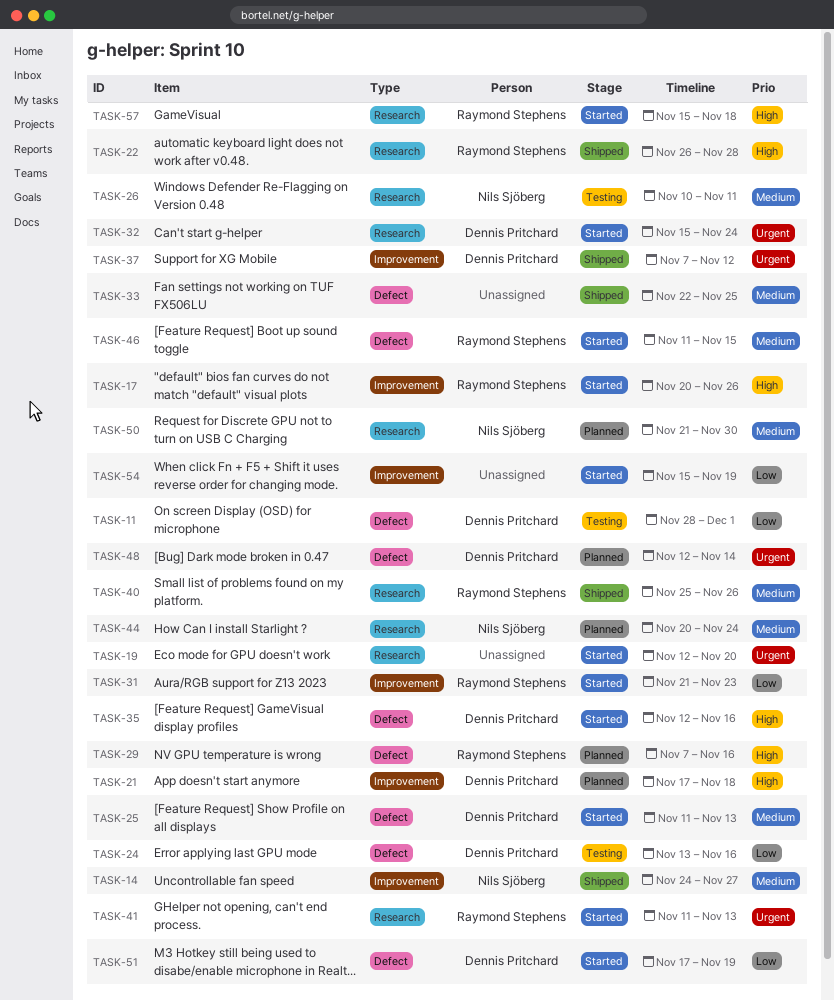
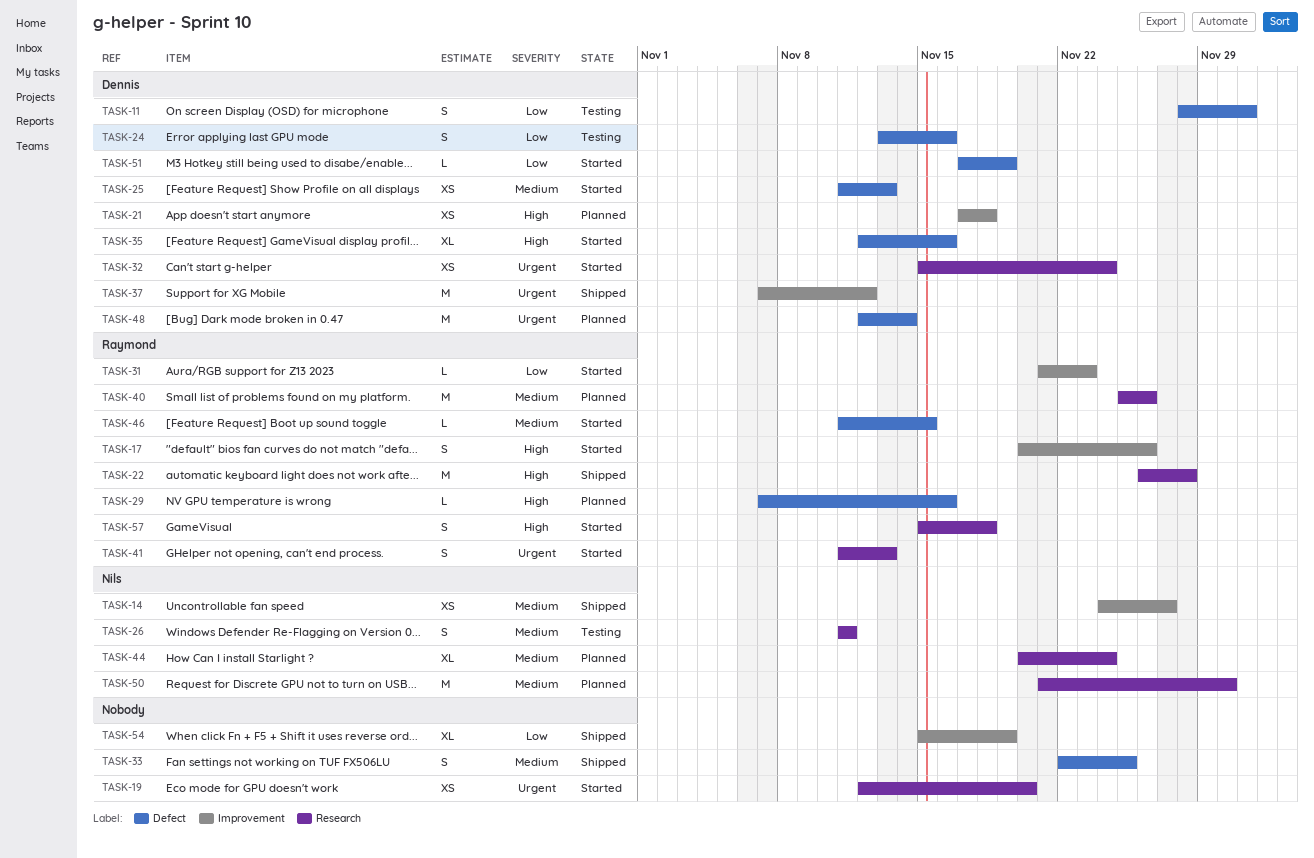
TASK-26, start: Nov 10 -> Nov 11
TASK-40, status: Shipped -> Planned
TASK-54, status: Started -> Shipped

